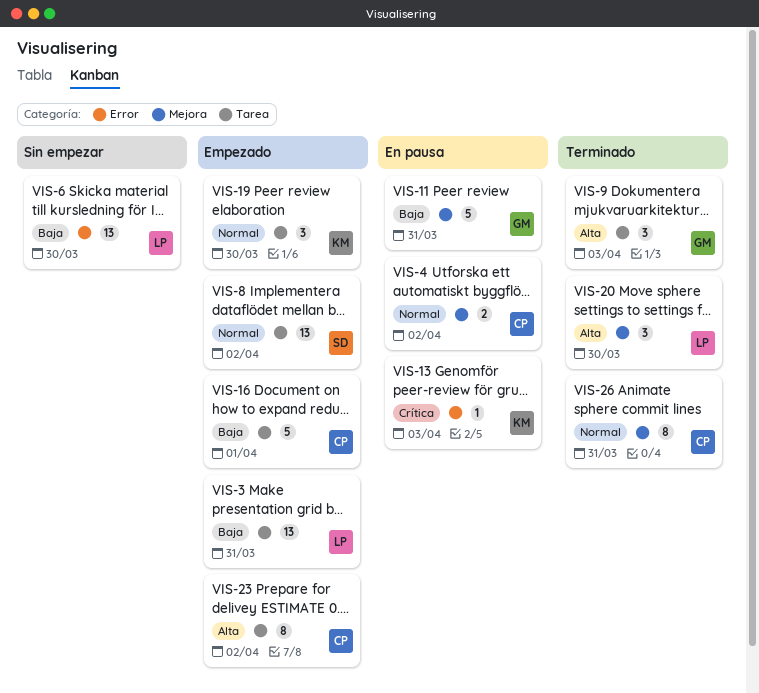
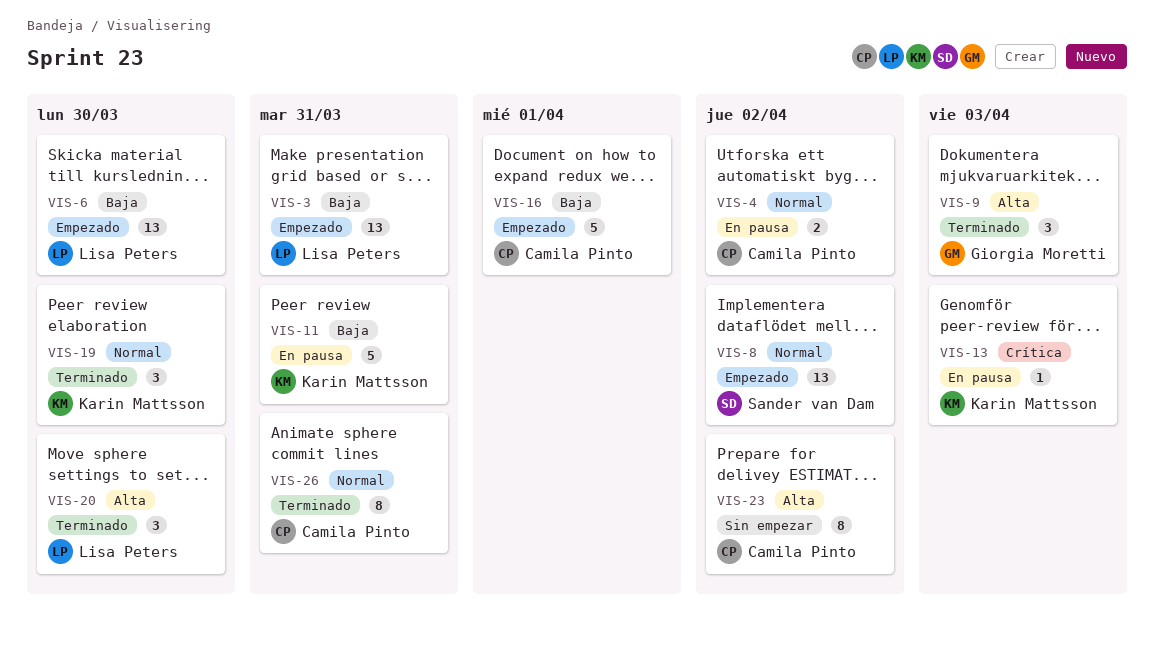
VIS-6, status: Sin empezar -> Empezado
VIS-11, owner: Giorgia Moretti -> Karin Mattsson
VIS-19, status: Empezado -> Terminado
VIS-23, status: Empezado -> Sin empezar

